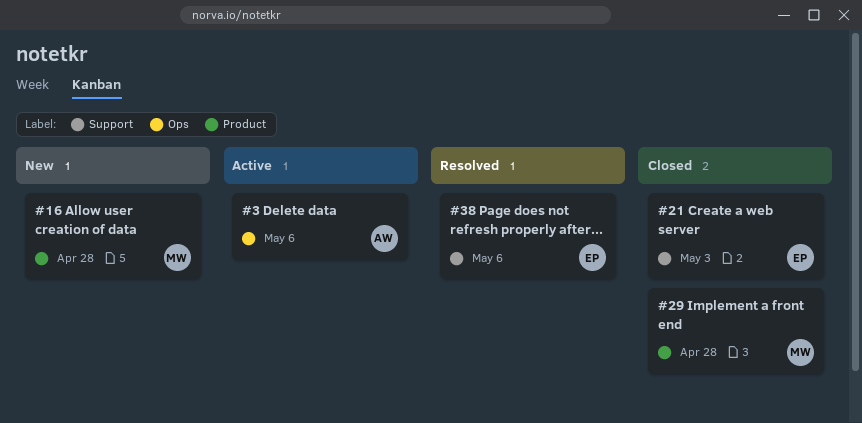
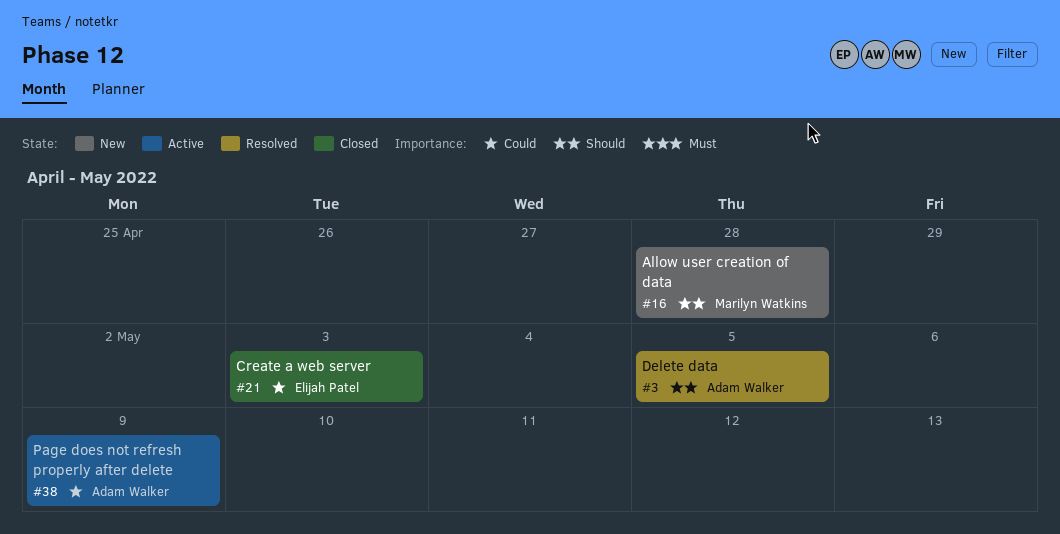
#3, status: Active -> Resolved
#3, due: May 6 -> May 5
#29: present -> none
#38, status: Resolved -> Active
#38, owner: Elijah Patel -> Adam Walker
#38, due: May 6 -> May 9

